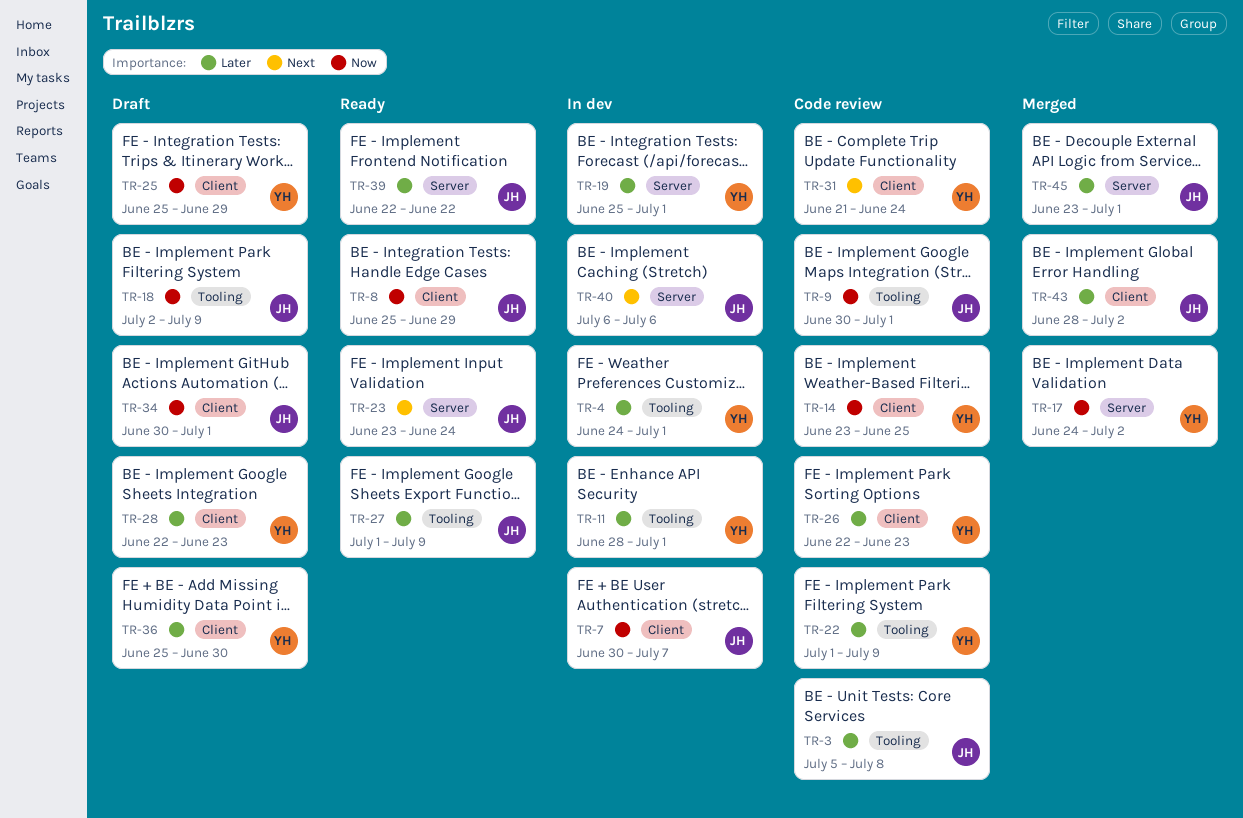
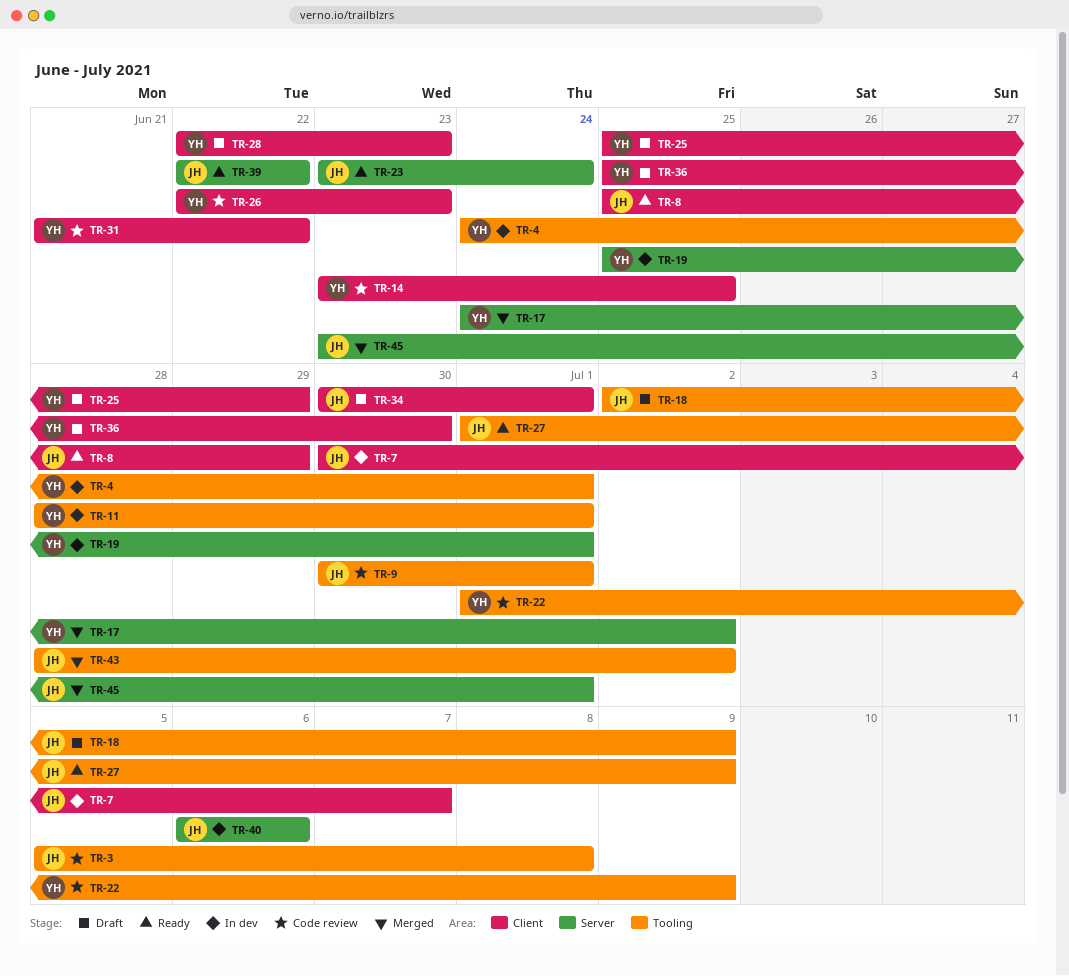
TR-31, due: Jun 24 -> Jun 22
TR-43, label: Client -> Tooling

